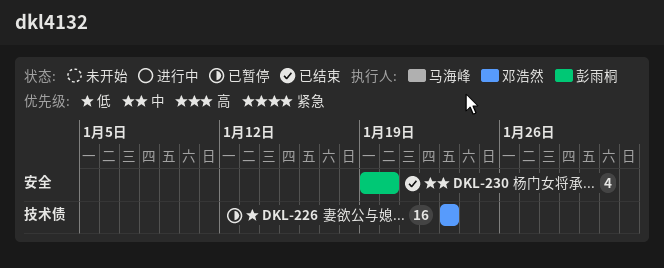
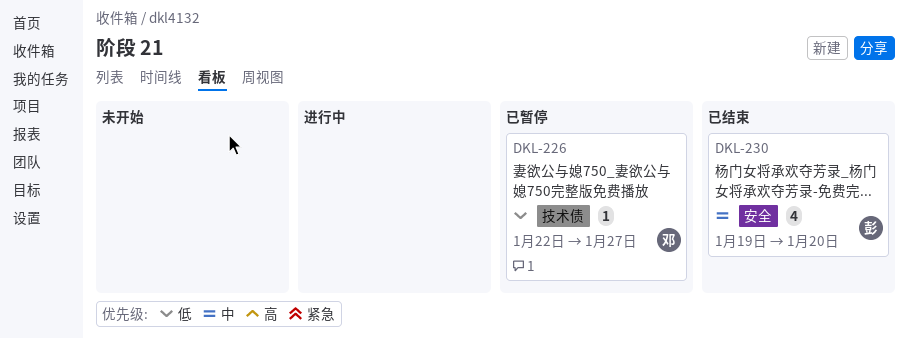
DKL-226, estimate: 16 -> 1
DKL-226, start: Jan 23 -> Jan 22
DKL-226, due: Jan 23 -> Jan 27

